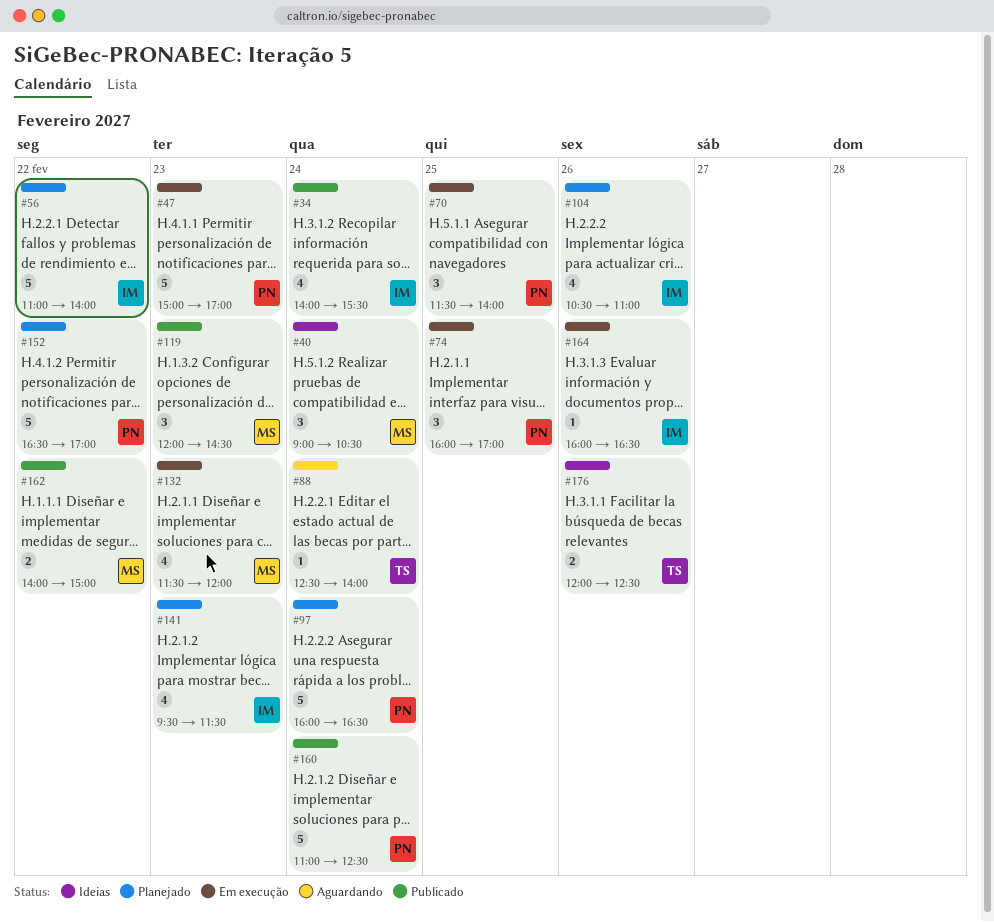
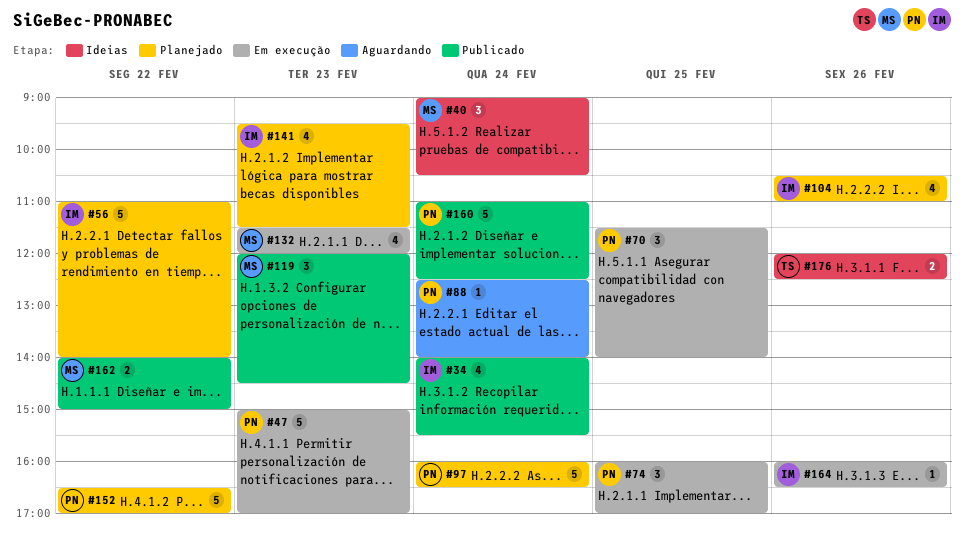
#88, owner: TS -> PN

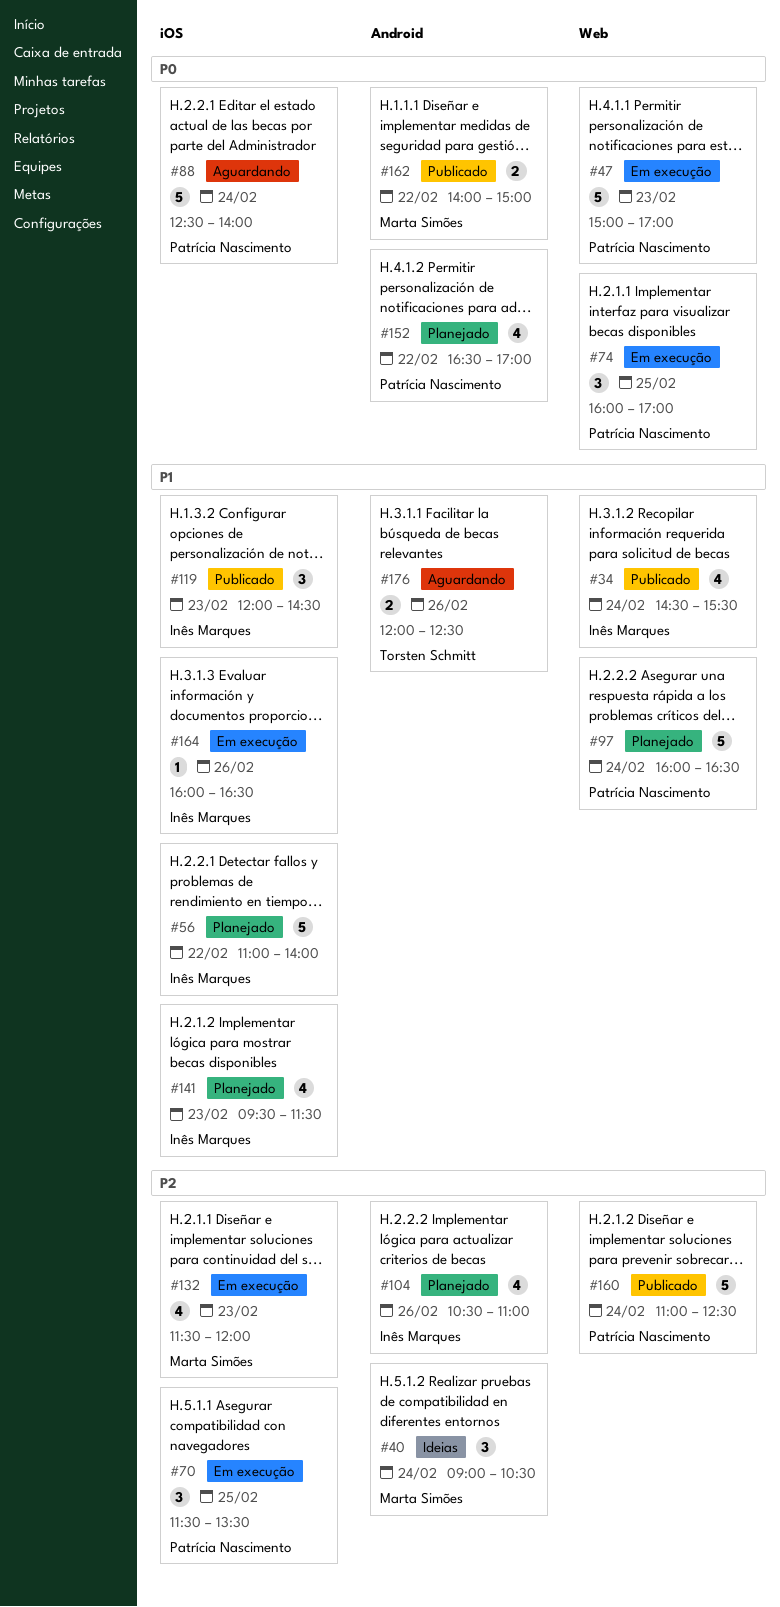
#34, begins: 14:00 -> 14:30
#70, ends: 14:00 -> 13:30
#88, estimate: 1 -> 5
#119, owner: Marta Simões -> Inês Marques
#152, estimate: 5 -> 4
#176, status: Ideias -> Aguardando

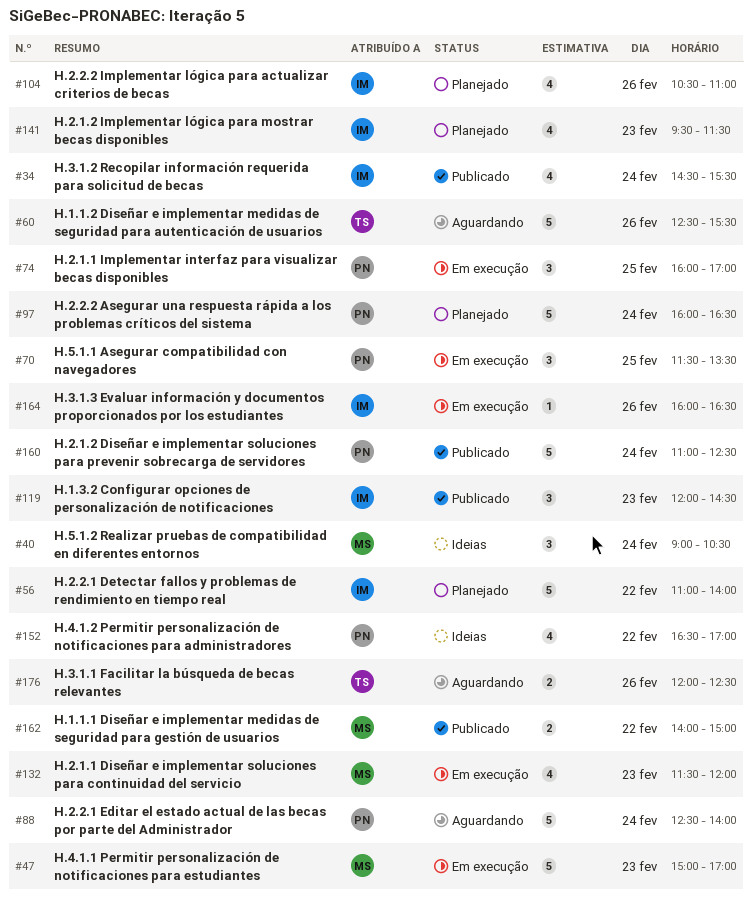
#47, owner: Patrícia Nascimento -> Marta Simões
#60: none -> present
#152, status: Planejado -> Ideias

